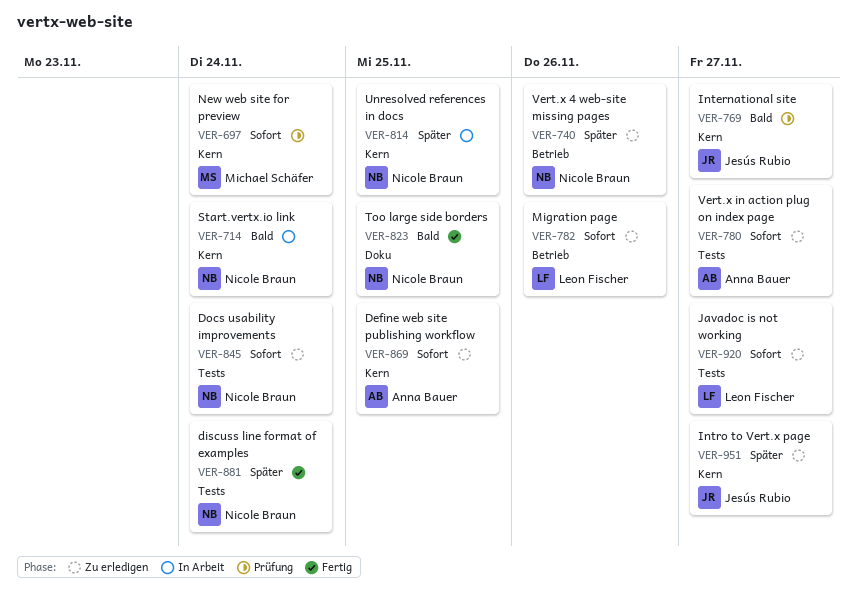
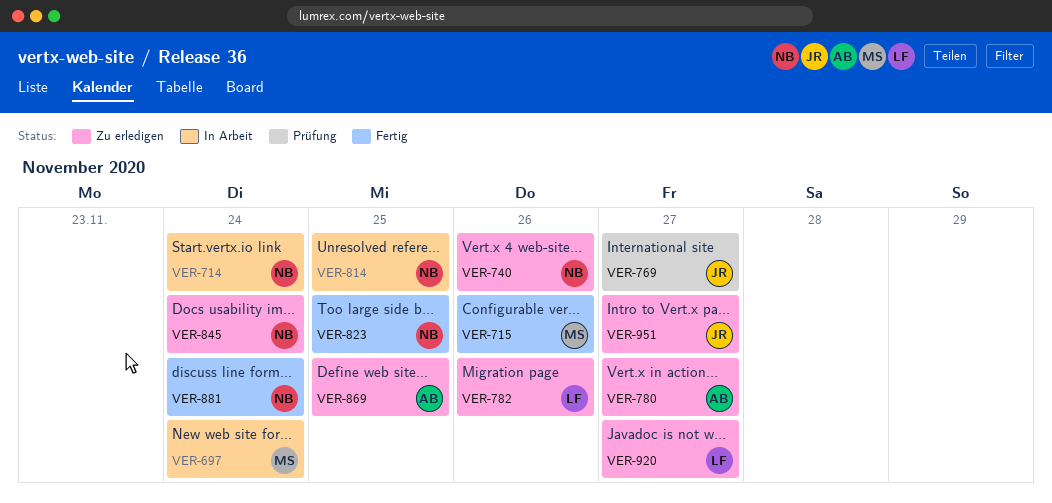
VER-697, status: Prüfung -> In Arbeit
VER-715: none -> present

